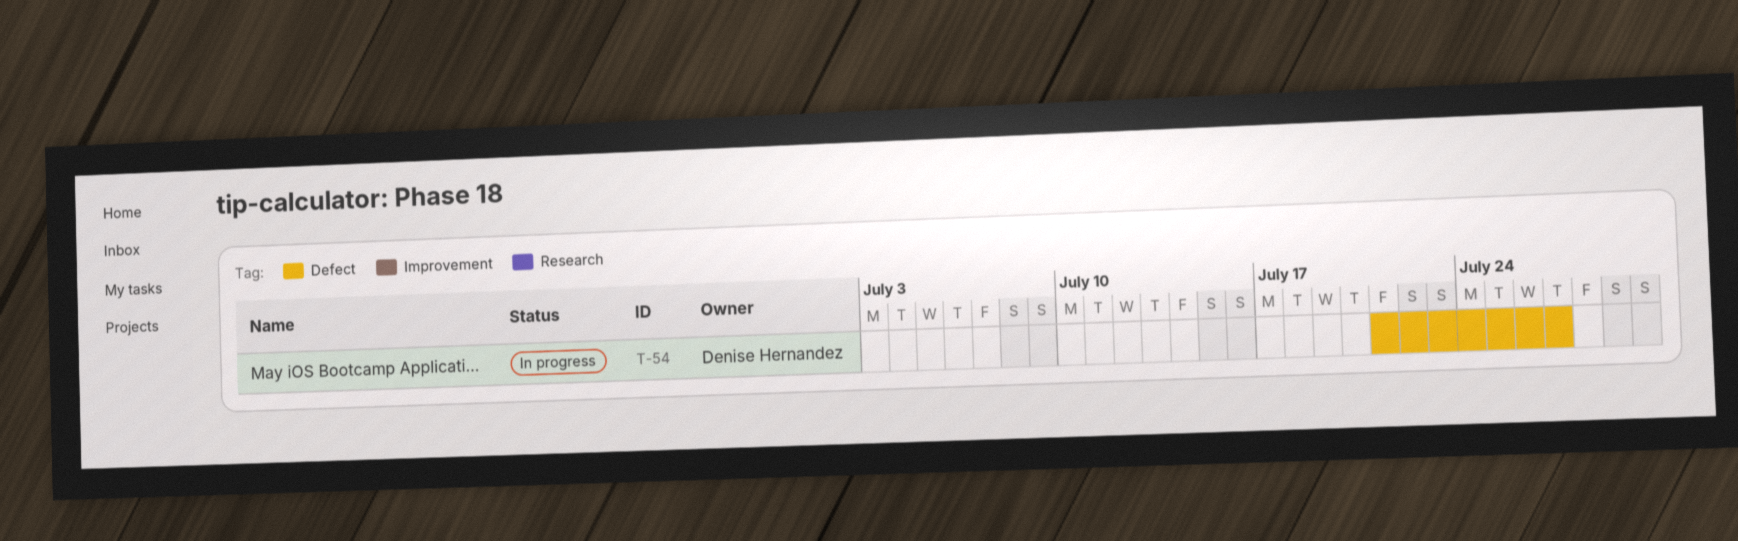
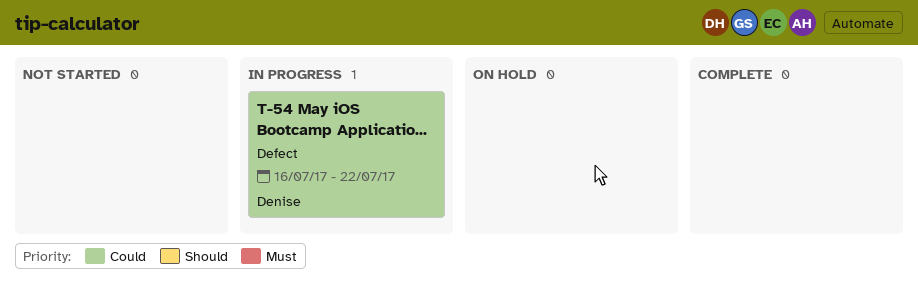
T-54, start: Jul 21 -> Jul 16
T-54, due: Jul 27 -> Jul 22

